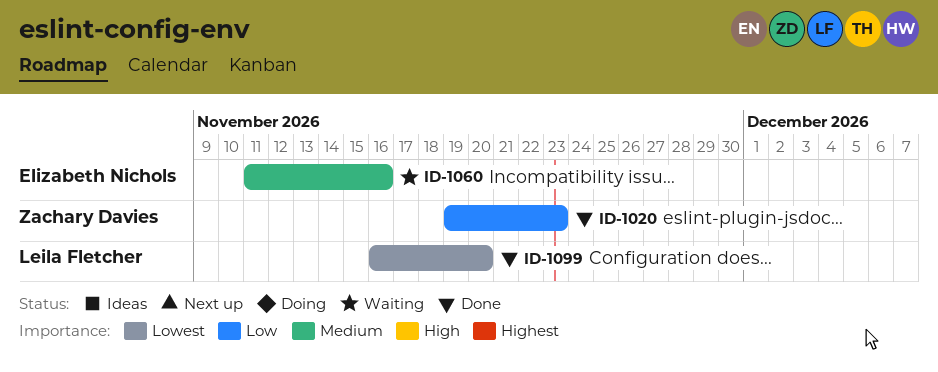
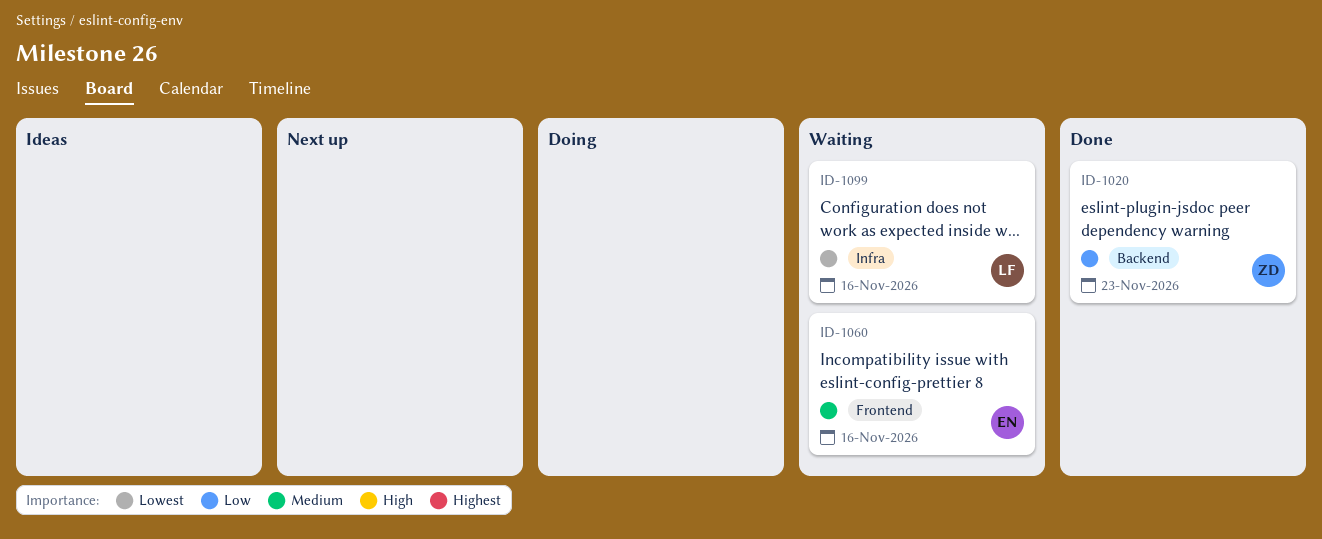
ID-1099, status: Done -> Waiting
ID-1099, due: Nov 20 -> Nov 16

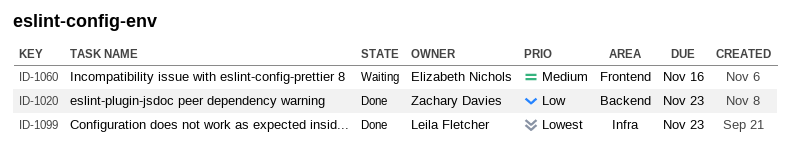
ID-1099, status: Waiting -> Done
ID-1099, due: Nov 16 -> Nov 23

